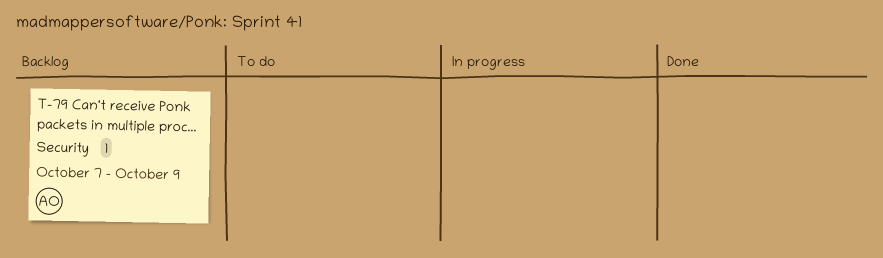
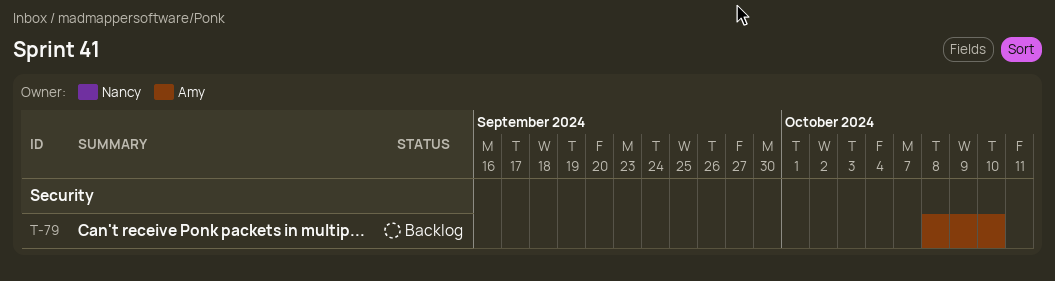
T-79, start: Oct 7 -> Oct 8
T-79, due: Oct 9 -> Oct 10

